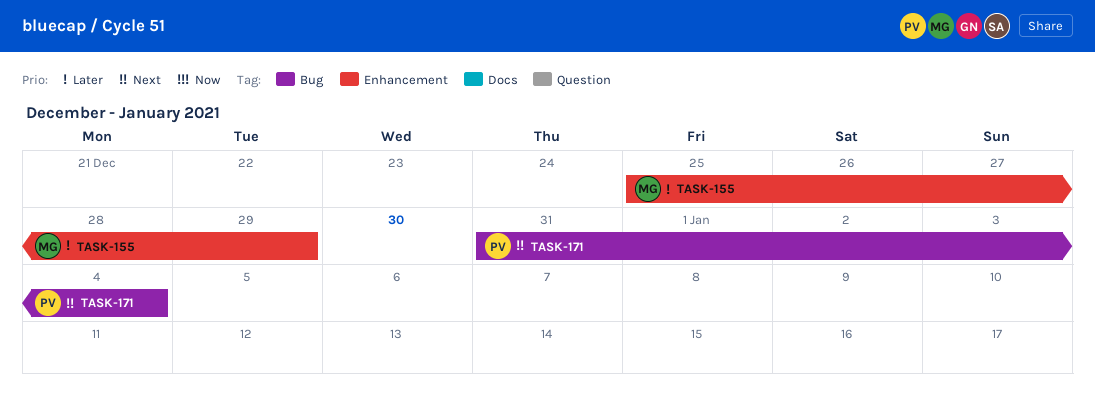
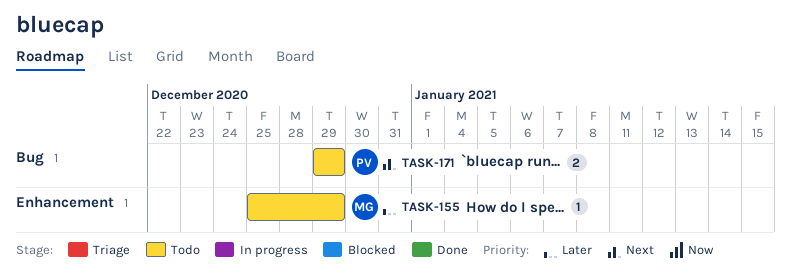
TASK-171, start: Dec 31 -> Dec 29
TASK-171, due: Jan 4 -> Dec 29

